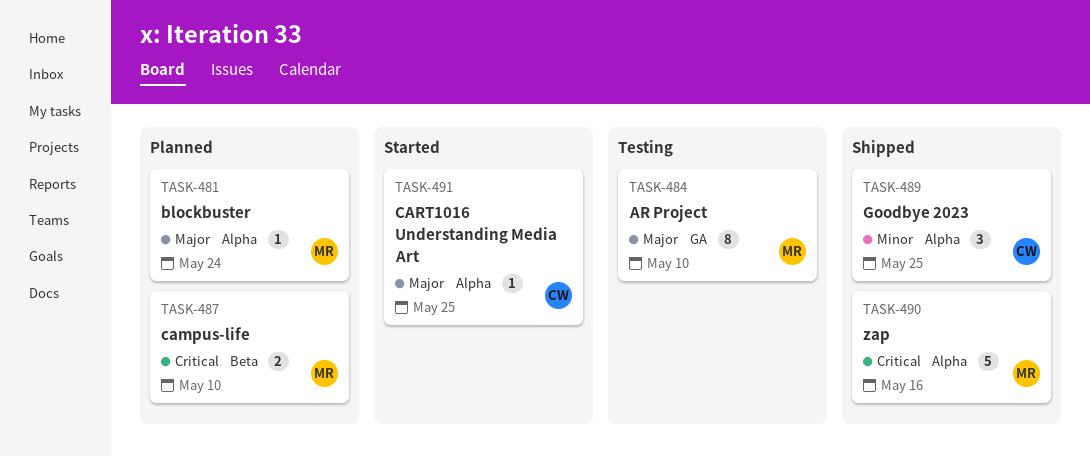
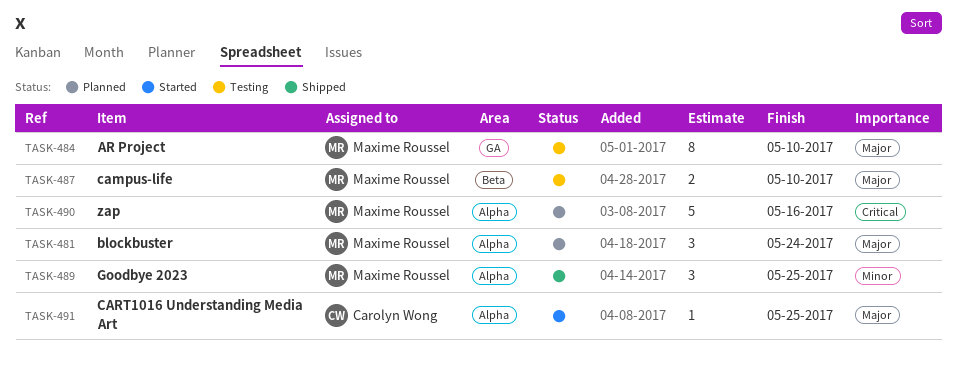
TASK-481, estimate: 1 -> 3
TASK-487, status: Planned -> Testing
TASK-487, priority: Critical -> Major
TASK-489, owner: Carolyn Wong -> Maxime Roussel
TASK-490, status: Shipped -> Planned

